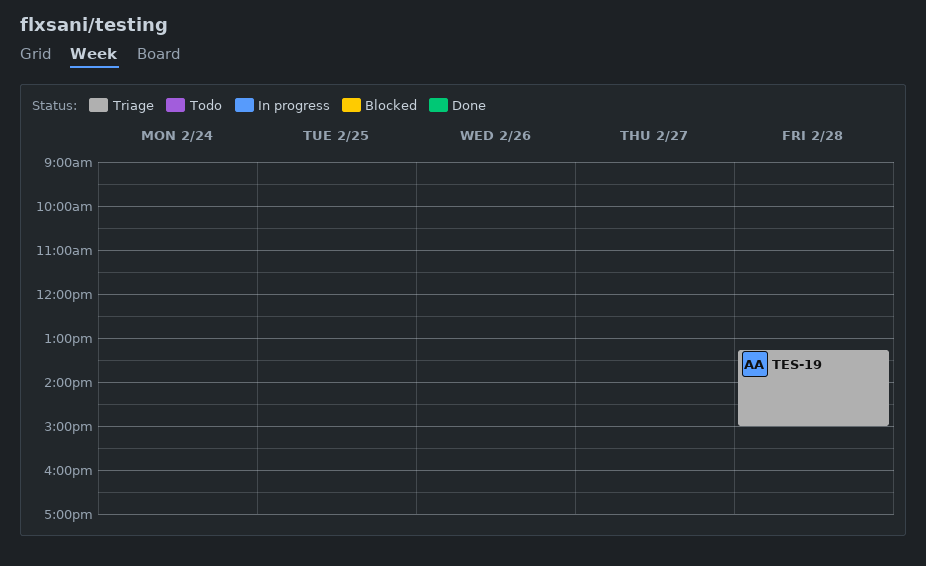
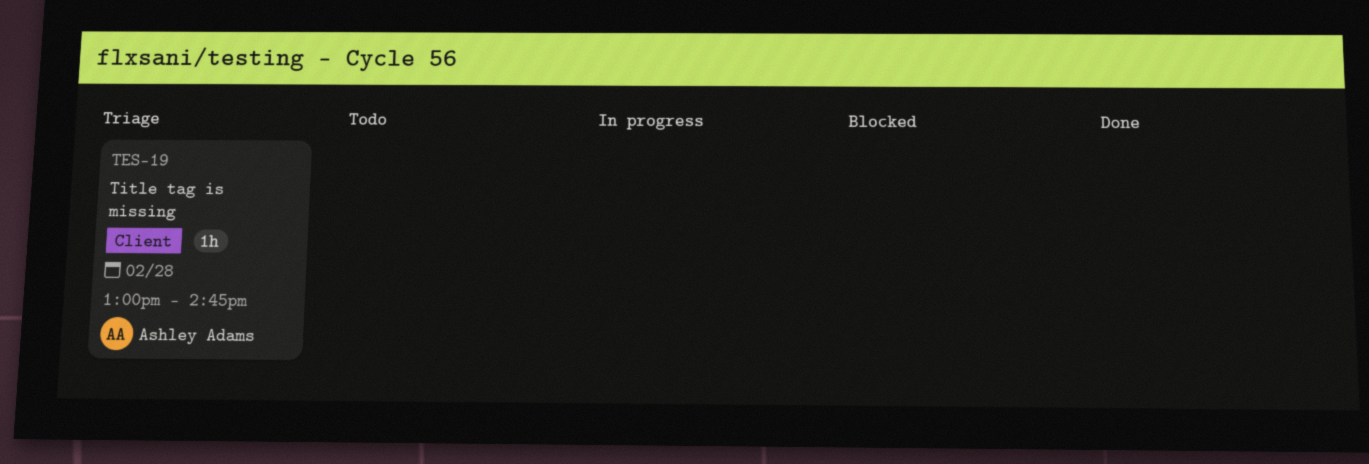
TES-19, begins: 13:15 -> 13:00
TES-19, ends: 15:00 -> 14:45

